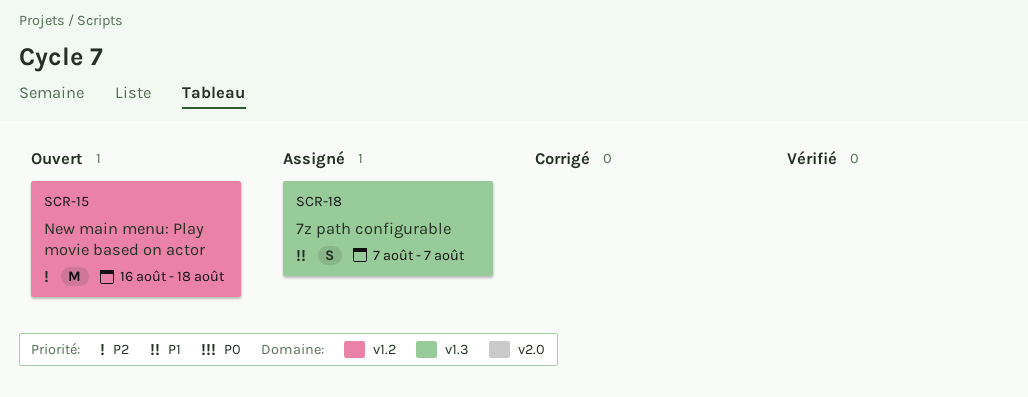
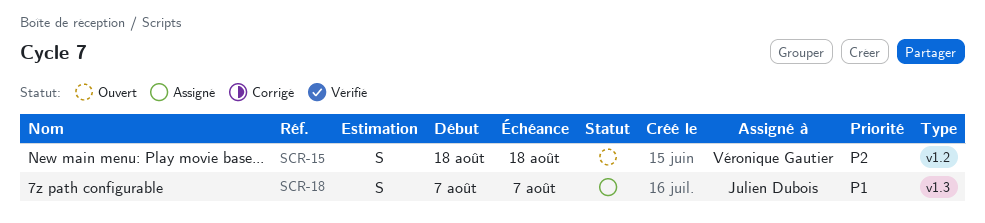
SCR-15, estimate: M -> S
SCR-15, start: Aug 16 -> Aug 18

